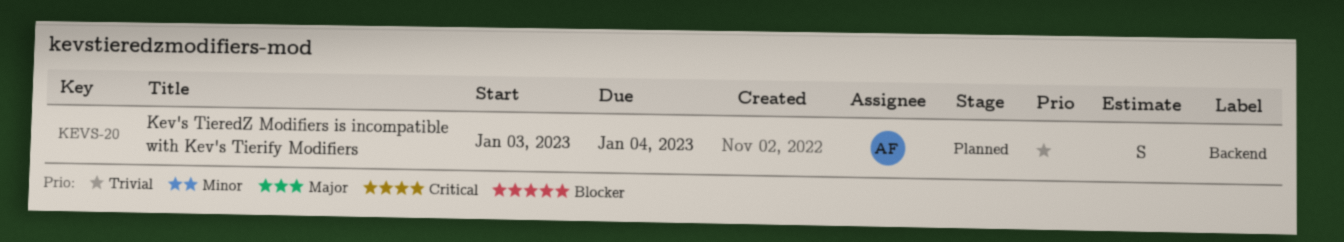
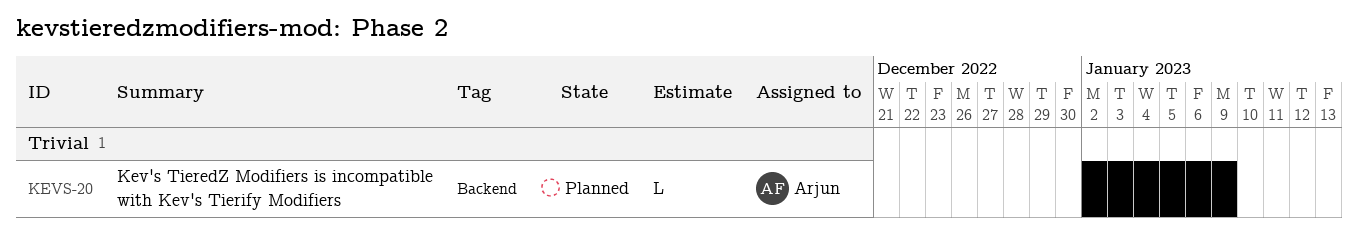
KEVS-20, estimate: S -> L
KEVS-20, start: Jan 3 -> Jan 2
KEVS-20, due: Jan 4 -> Jan 9

